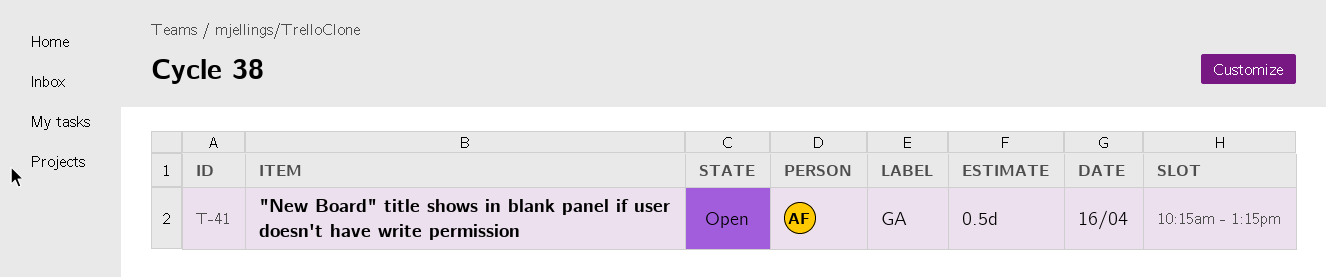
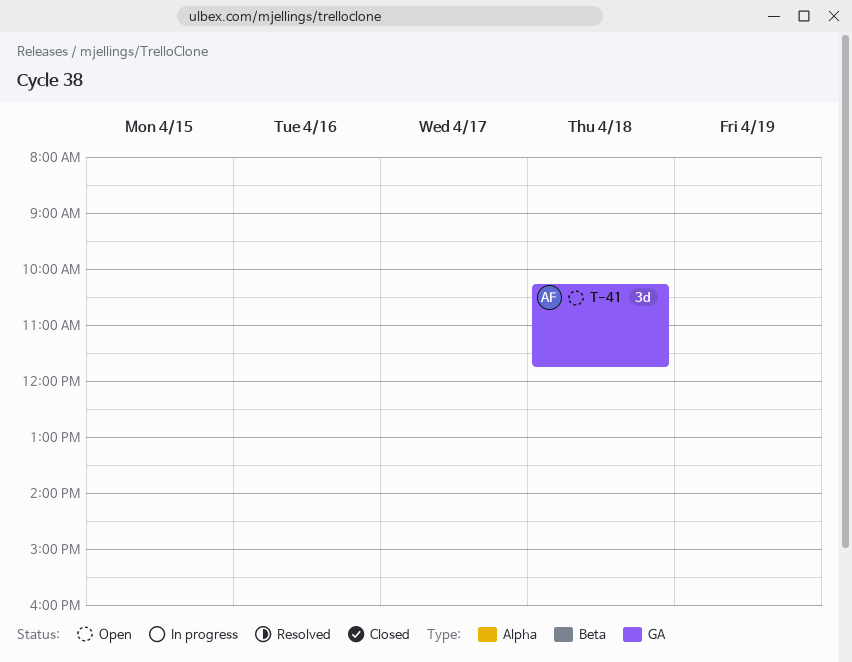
T-41, estimate: 0.5d -> 3d
T-41, day: Apr 16 -> Apr 18
T-41, ends: 13:15 -> 11:45

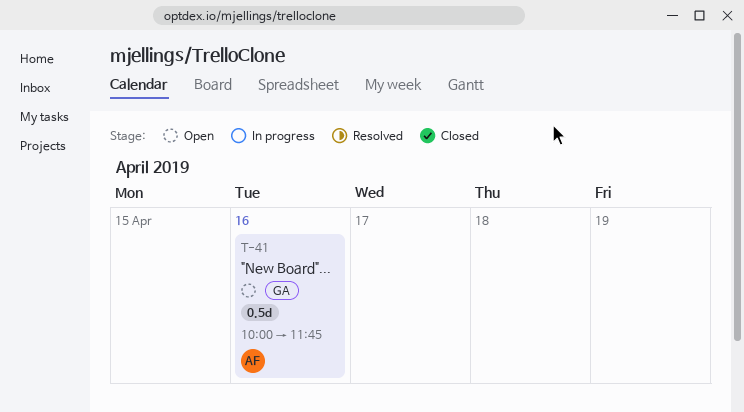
T-41, estimate: 3d -> 0.5d
T-41, day: Apr 18 -> Apr 16
T-41, begins: 10:15 -> 10:00

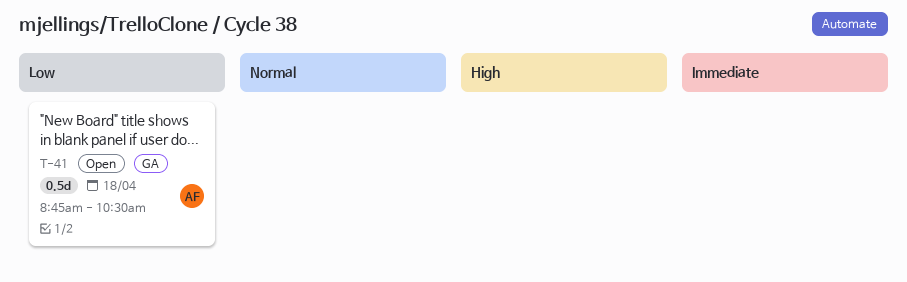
T-41, day: Apr 16 -> Apr 18
T-41, begins: 10:00 -> 08:45
T-41, ends: 11:45 -> 10:30

